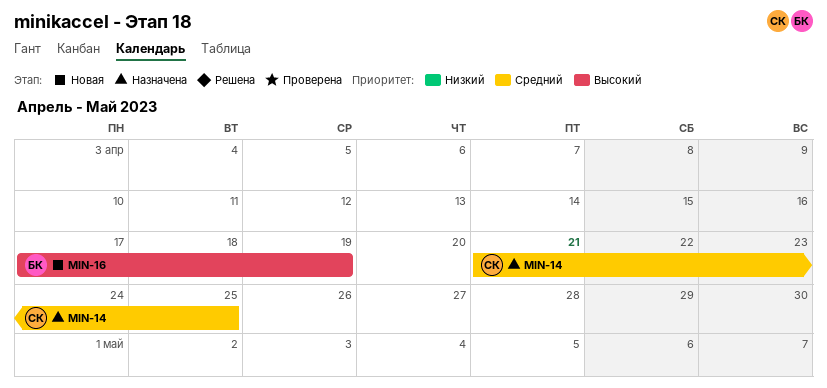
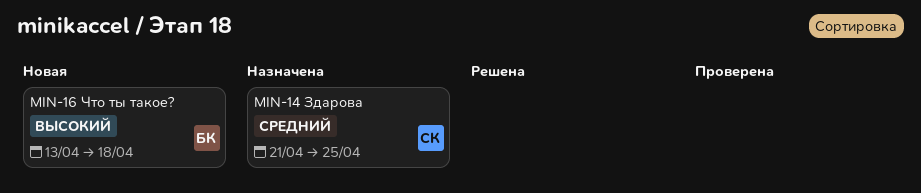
MIN-16, start: Apr 17 -> Apr 13
MIN-16, due: Apr 19 -> Apr 18

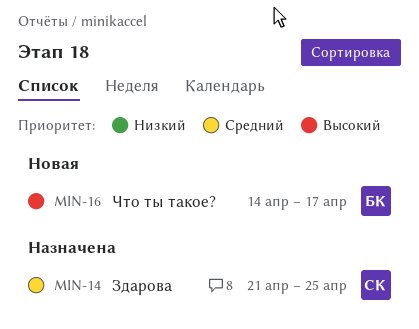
MIN-16, start: Apr 13 -> Apr 14
MIN-16, due: Apr 18 -> Apr 17

